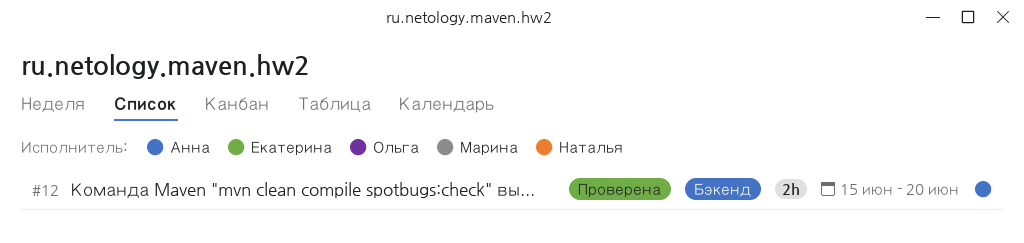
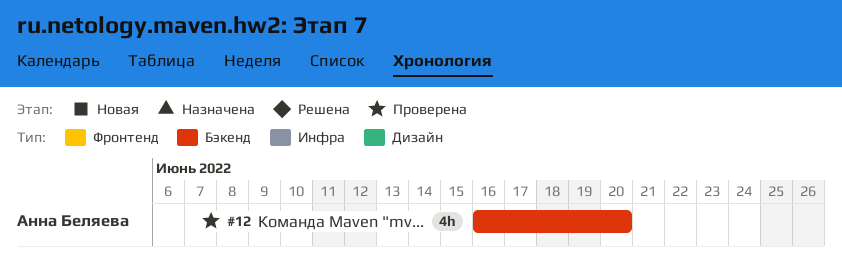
#12, estimate: 2h -> 4h
#12, start: Jun 15 -> Jun 16

